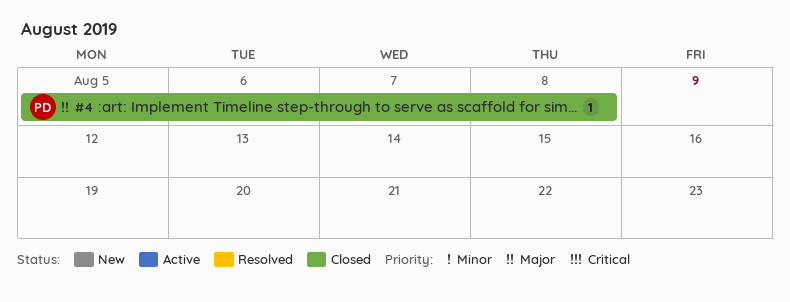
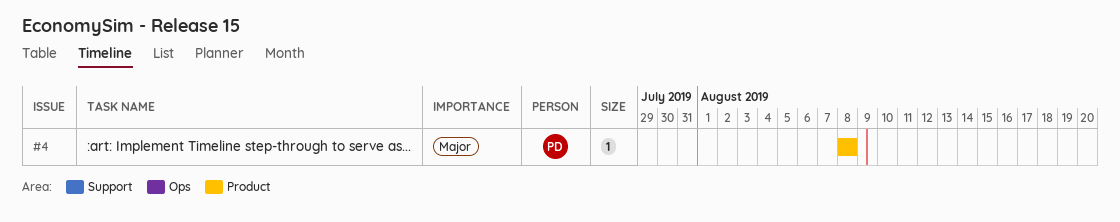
#4, start: Aug 5 -> Aug 8

